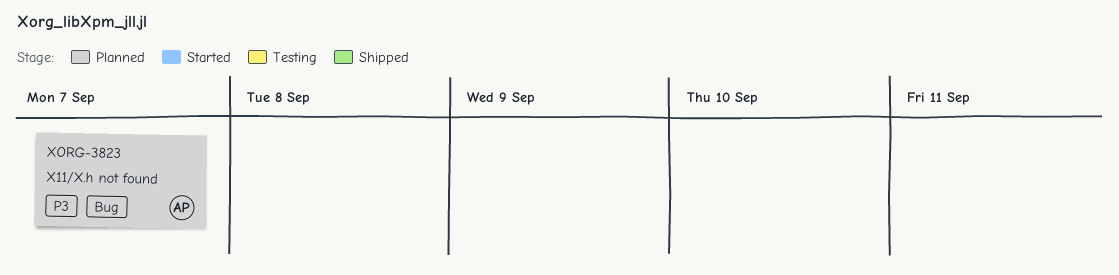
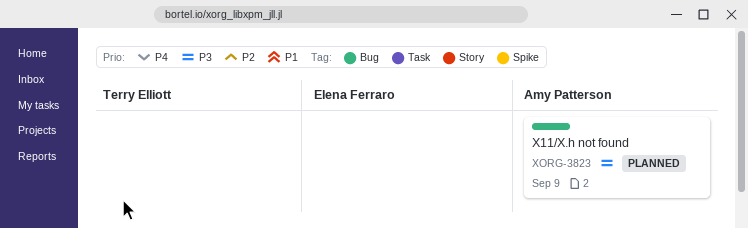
XORG-3823, due: Sep 7 -> Sep 9

